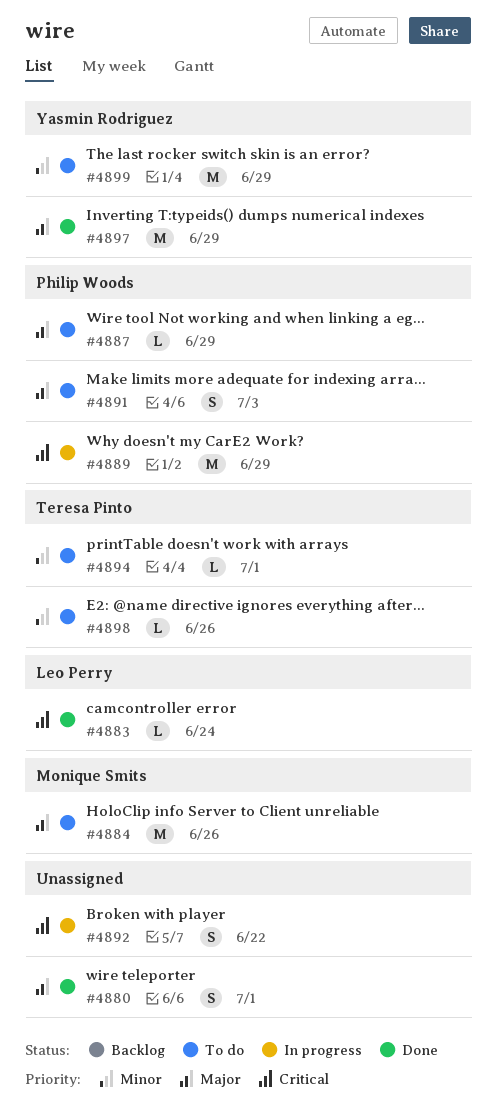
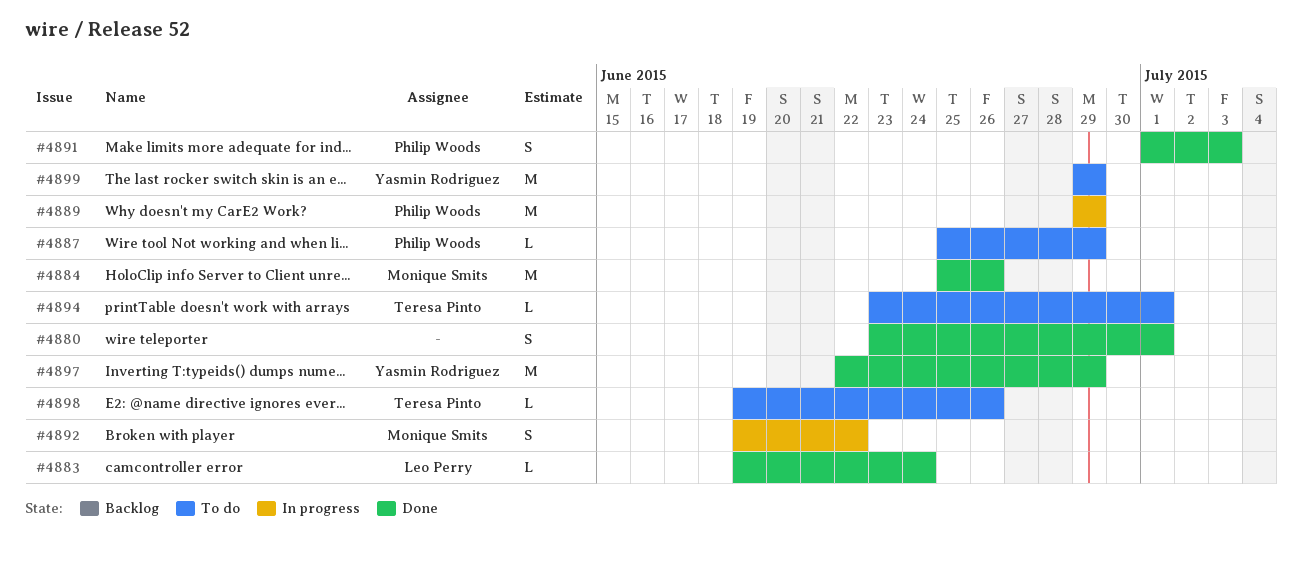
#4884, status: To do -> Done
#4891, status: To do -> Done
#4892, owner: none -> Monique Smits

